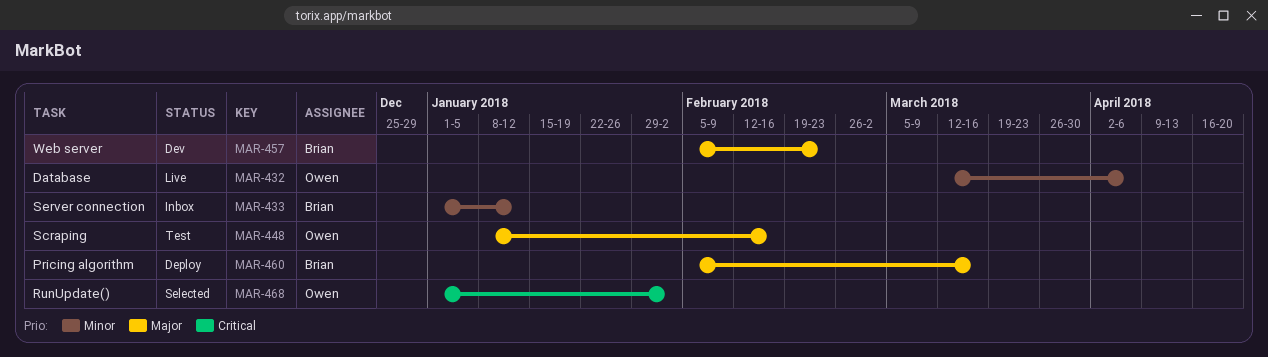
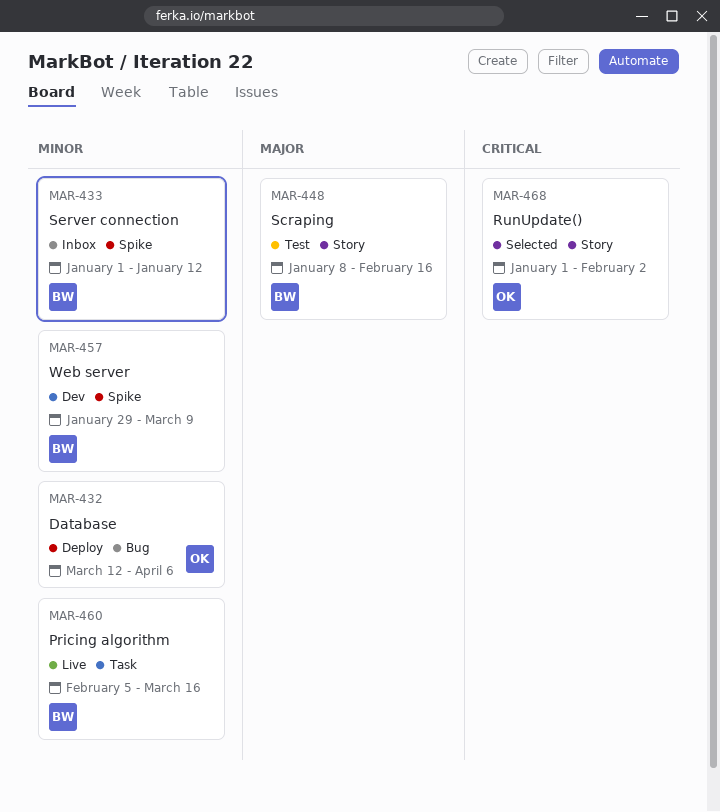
MAR-432, status: Live -> Deploy
MAR-448, owner: Owen -> Brian
MAR-457, priority: Major -> Minor
MAR-457, start: Feb 5 -> Jan 29
MAR-457, due: Feb 23 -> Mar 9
MAR-460, status: Deploy -> Live
MAR-460, priority: Major -> Minor

